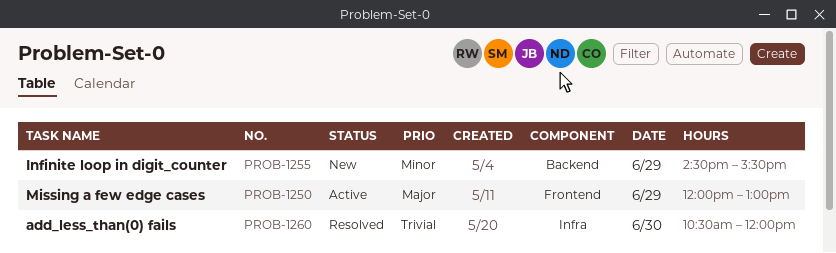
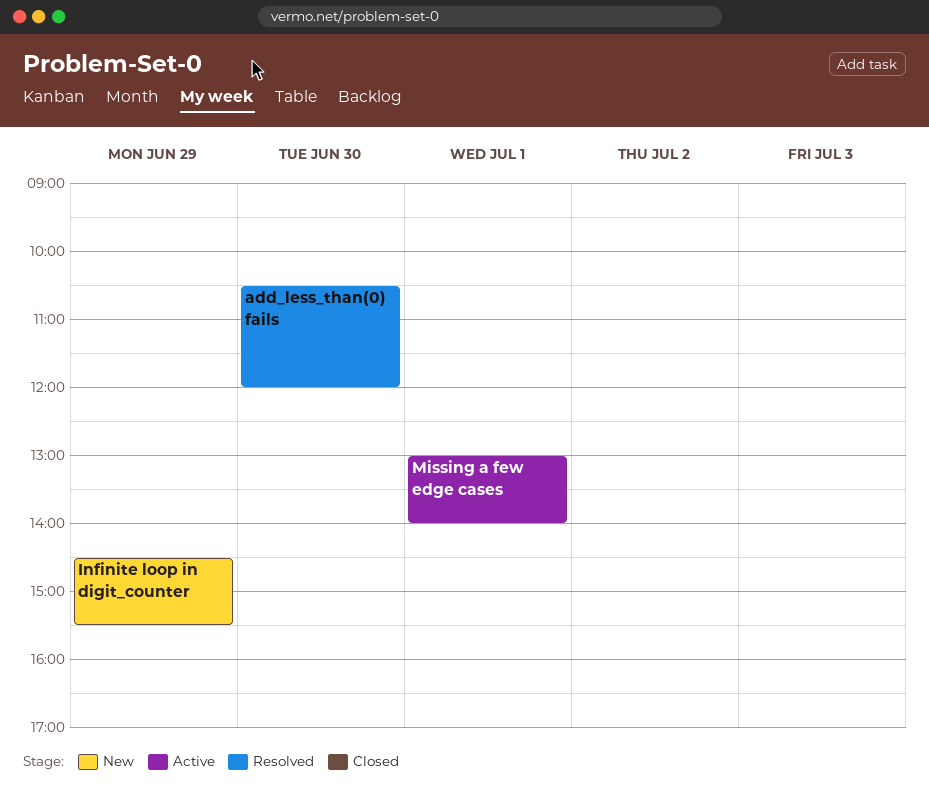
Missing a few edge cases, day: Jun 29 -> Jul 1
Missing a few edge cases, begins: 12:00 -> 13:00
Missing a few edge cases, ends: 13:00 -> 14:00

